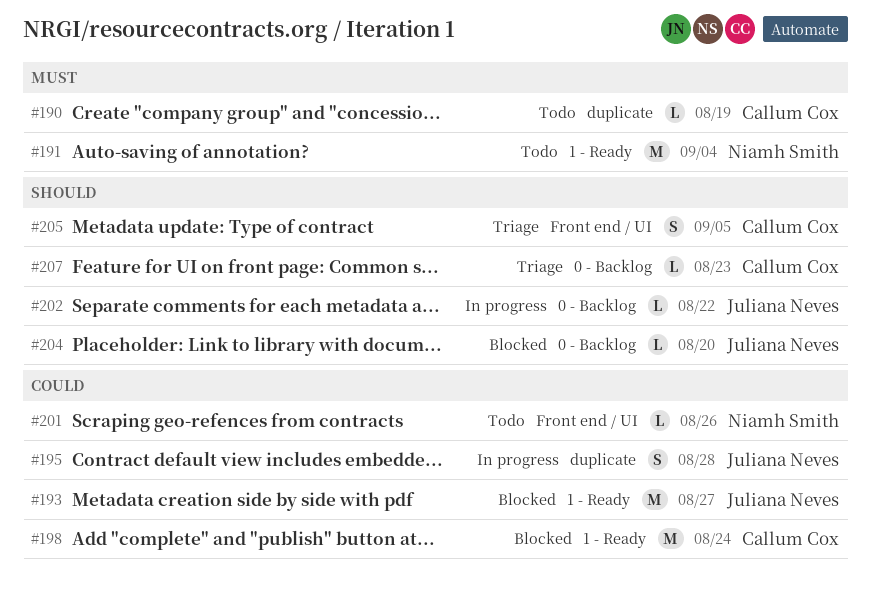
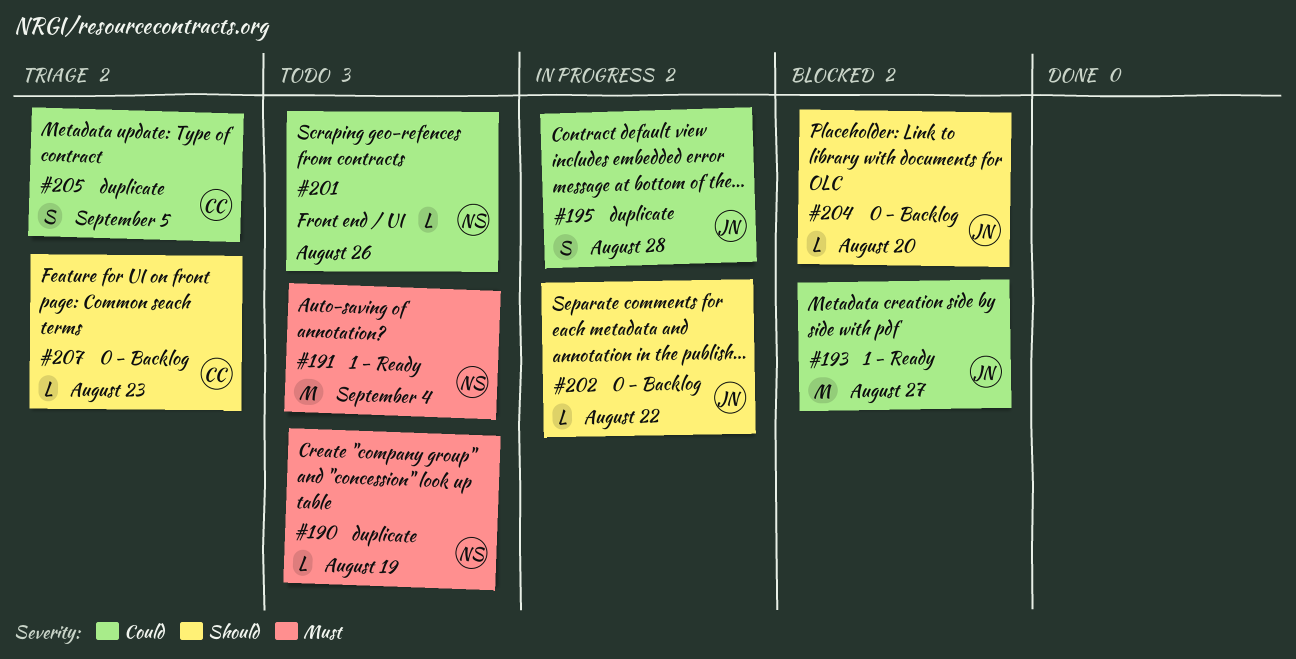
#190, owner: Callum Cox -> Niamh Smith
#198: present -> none
#205, priority: Should -> Could
#205, label: Front end / UI -> duplicate

